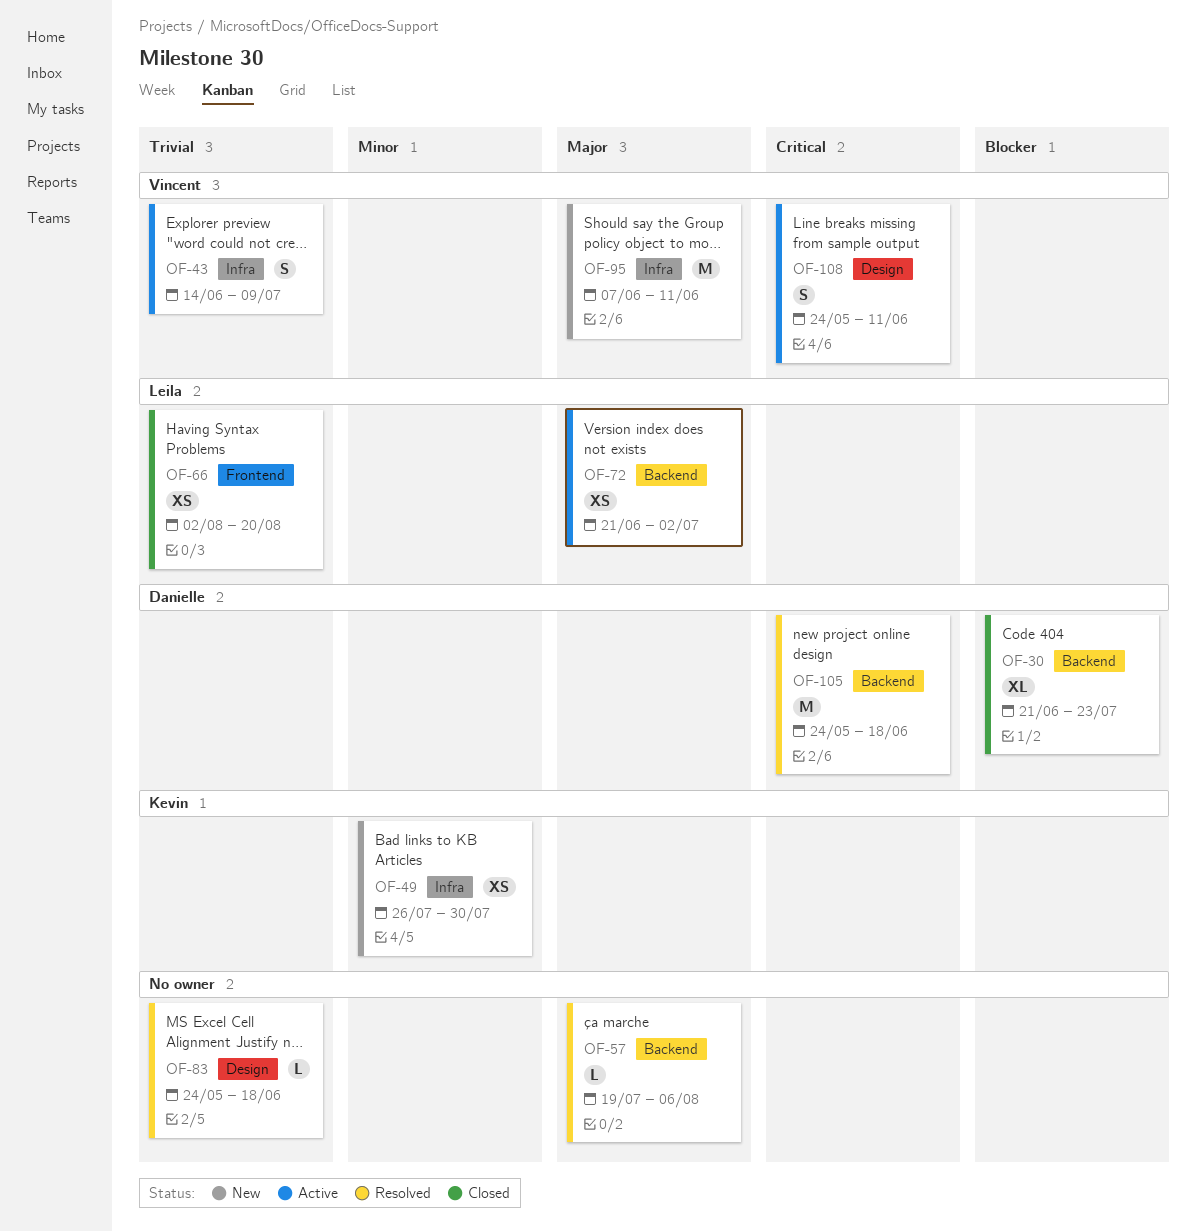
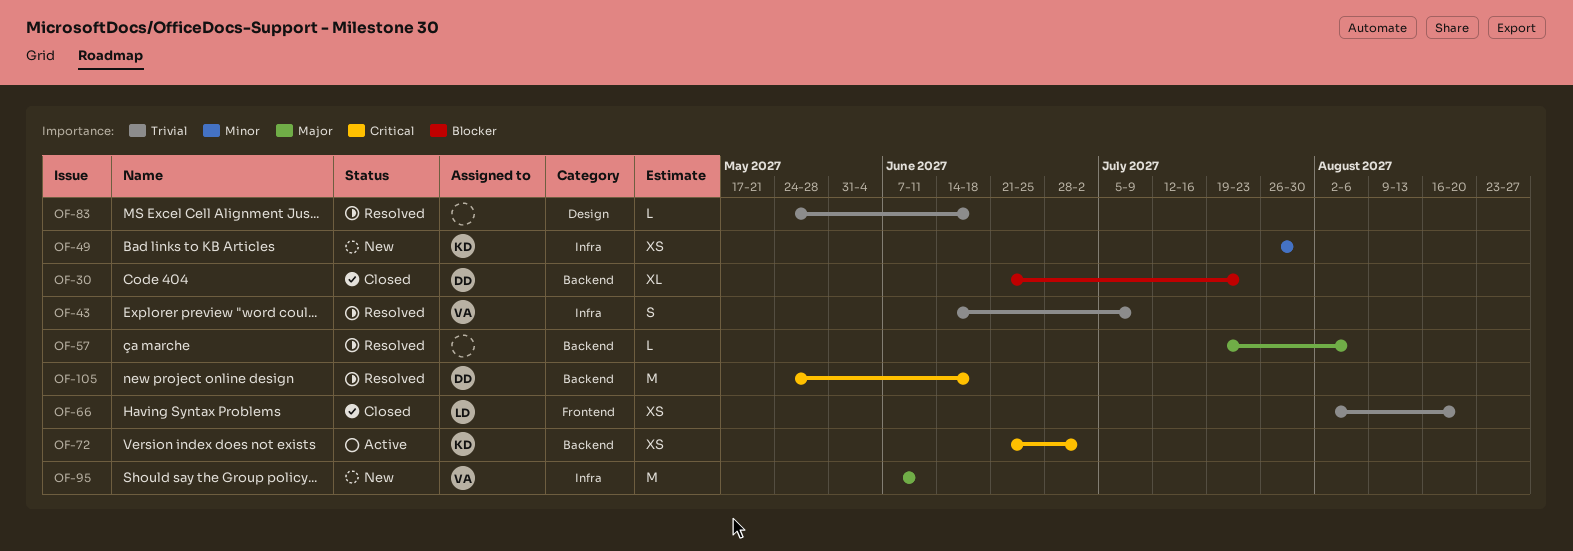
OF-43, status: Active -> Resolved
OF-72, owner: Leila -> Kevin
OF-72, priority: Major -> Critical
OF-108: present -> none

